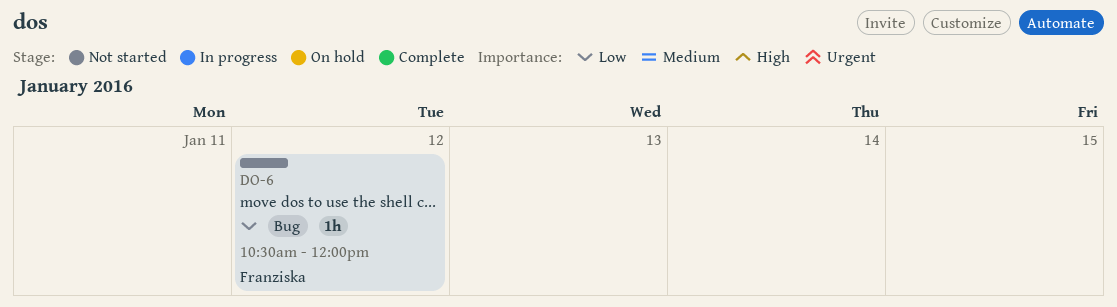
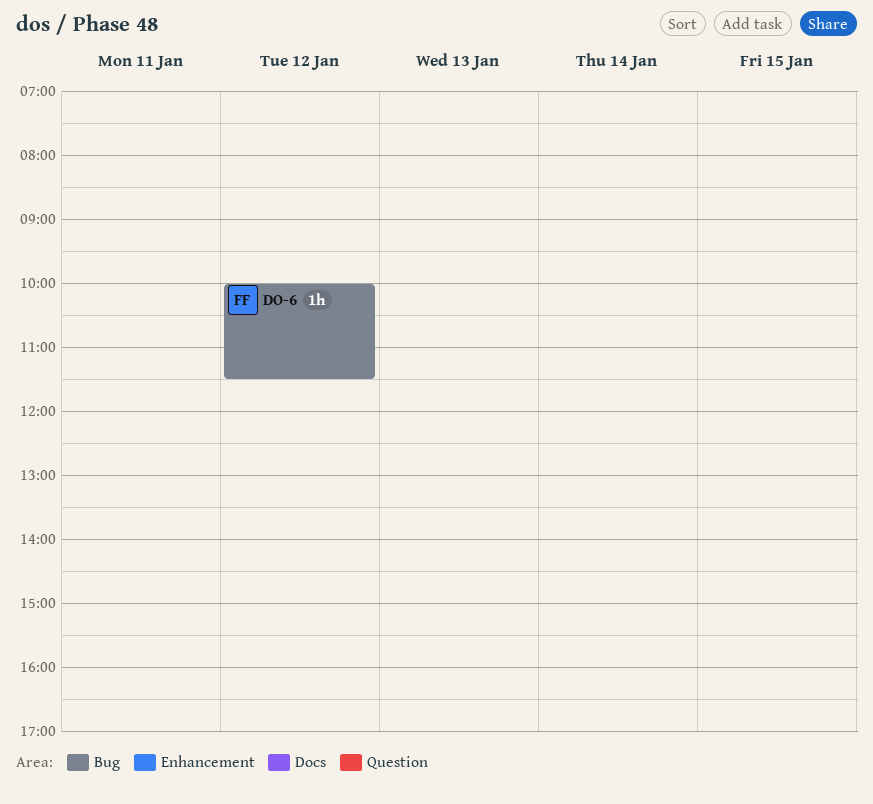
DO-6, begins: 10:30 -> 10:00
DO-6, ends: 12:00 -> 11:30

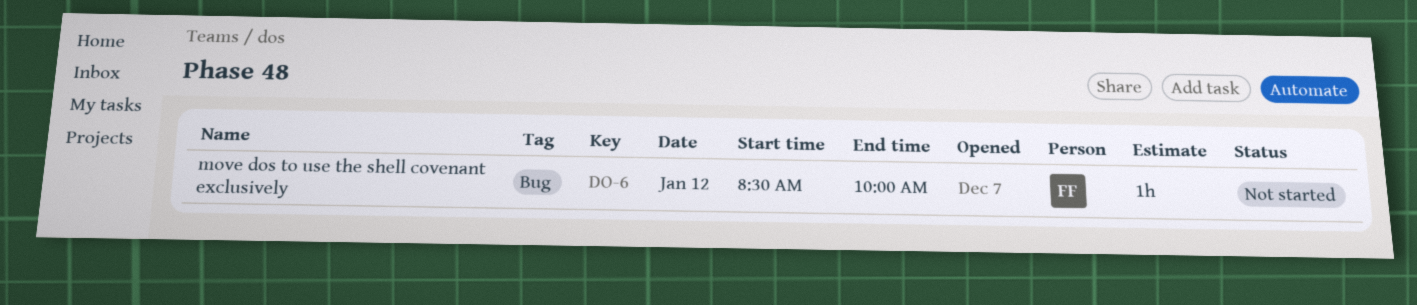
DO-6, begins: 10:00 -> 08:30
DO-6, ends: 11:30 -> 10:00

